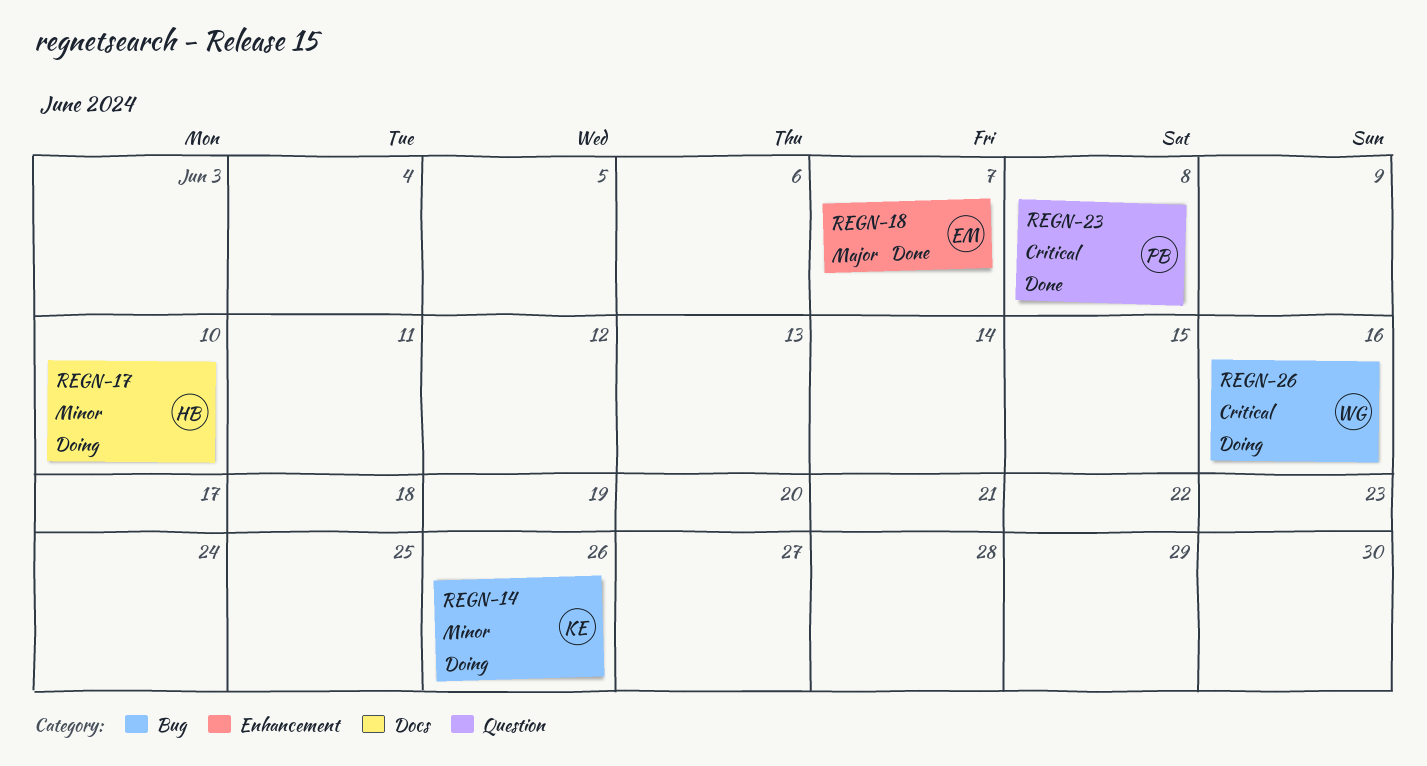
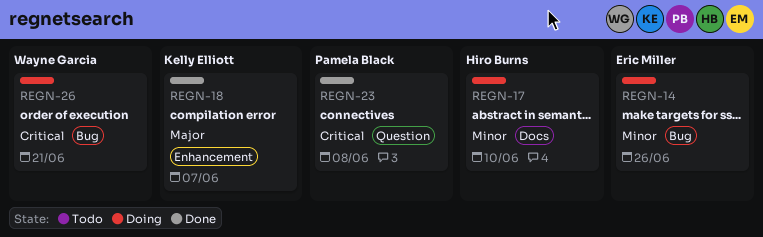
REGN-14, owner: Kelly Elliott -> Eric Miller
REGN-18, owner: Eric Miller -> Kelly Elliott
REGN-26, due: Jun 16 -> Jun 21

